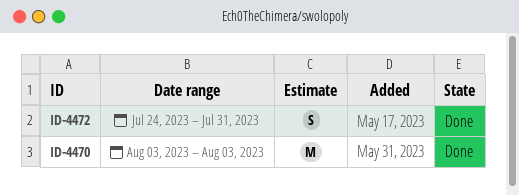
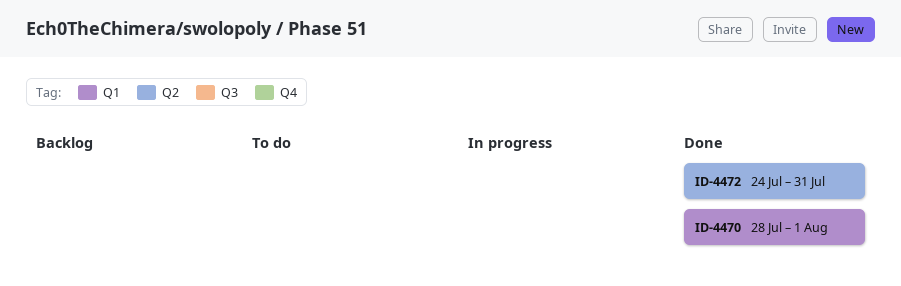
ID-4470, start: Aug 3 -> Jul 28
ID-4470, due: Aug 3 -> Aug 1

